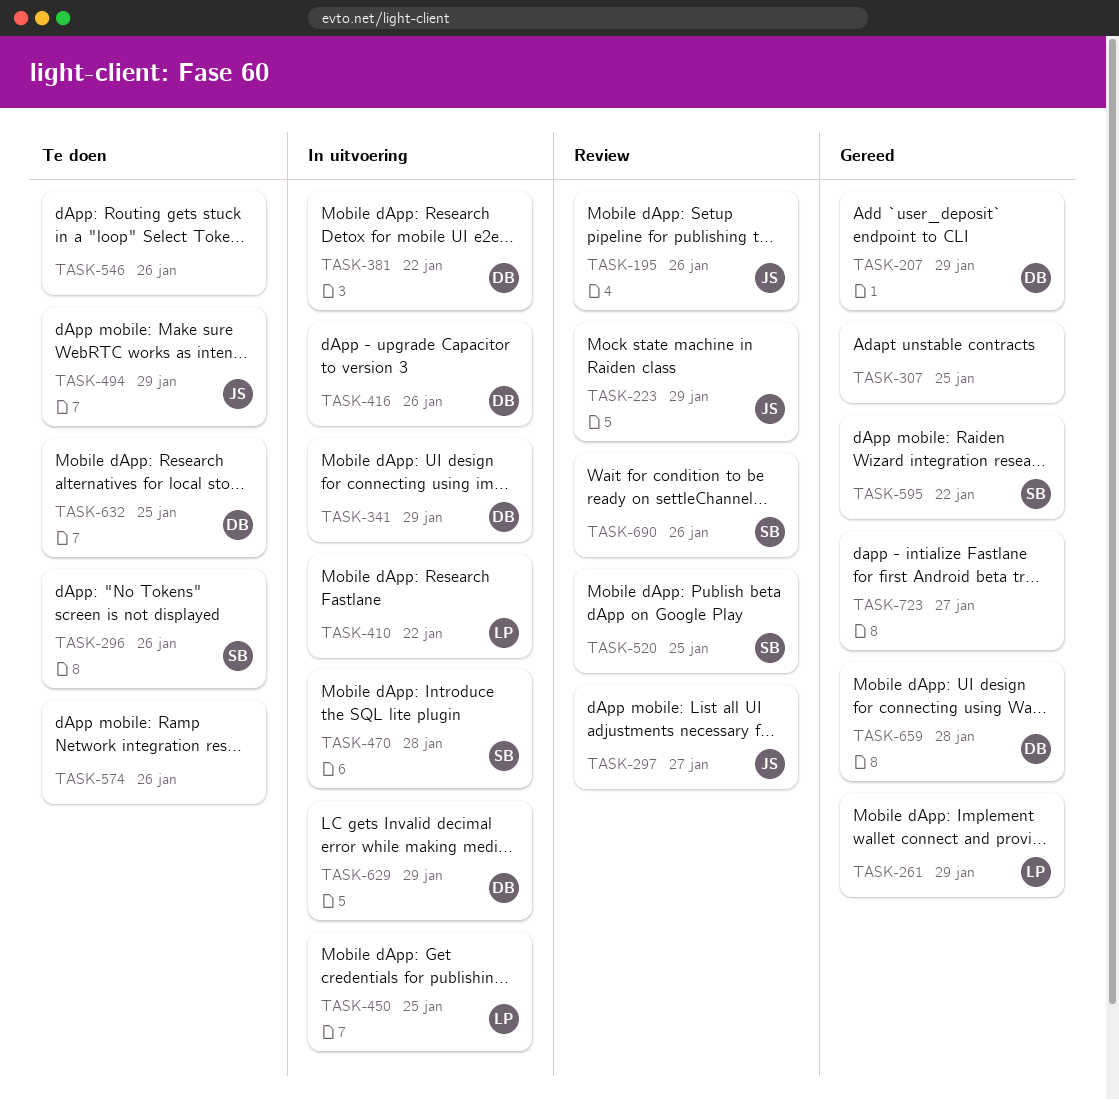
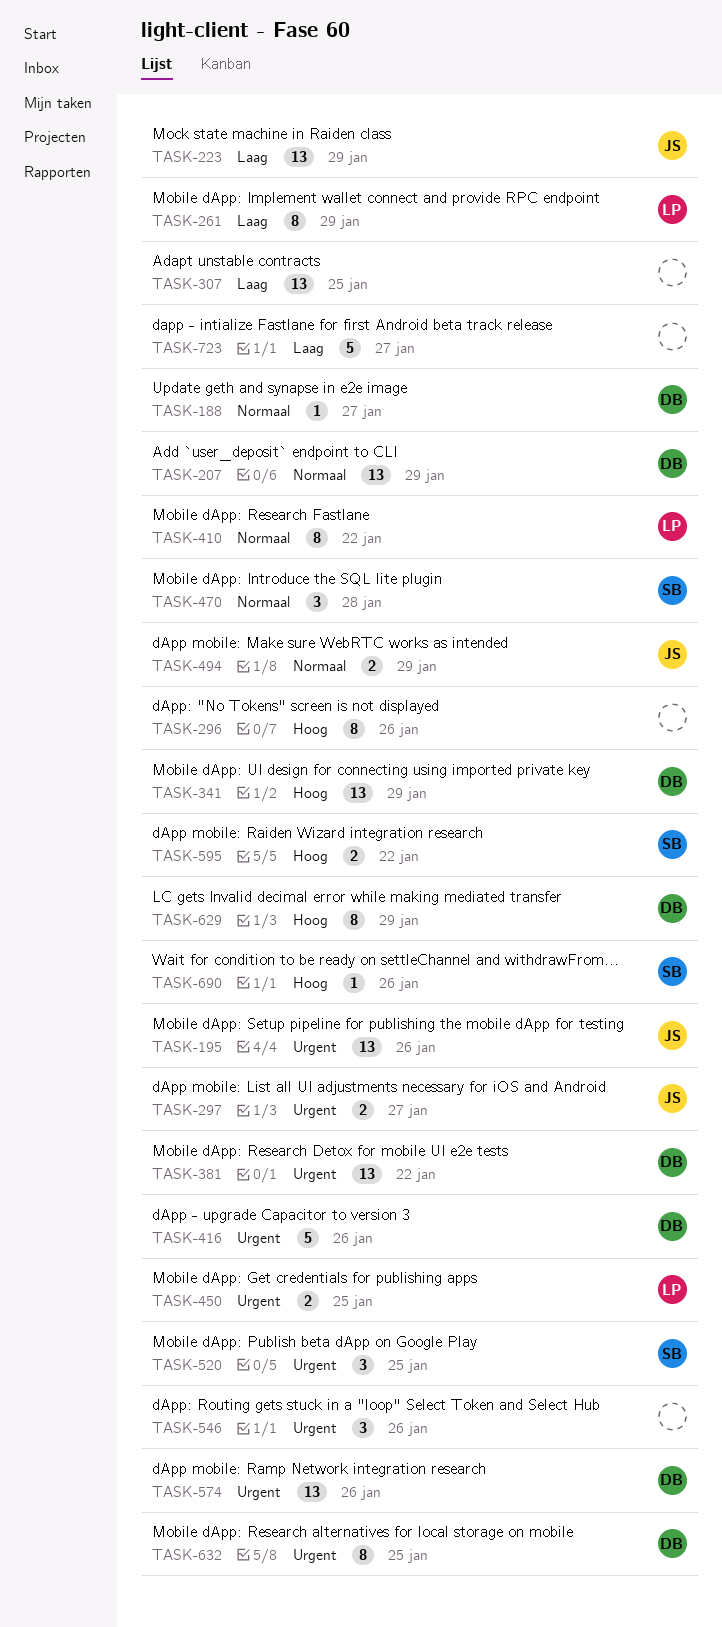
TASK-188: none -> present
TASK-296, owner: SB -> none
TASK-574, owner: none -> DB
TASK-659: present -> none

